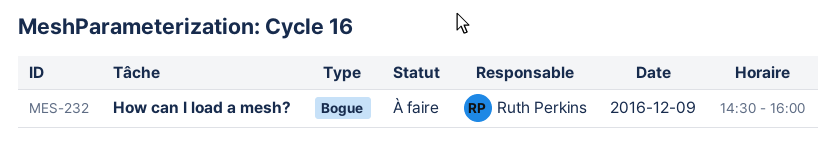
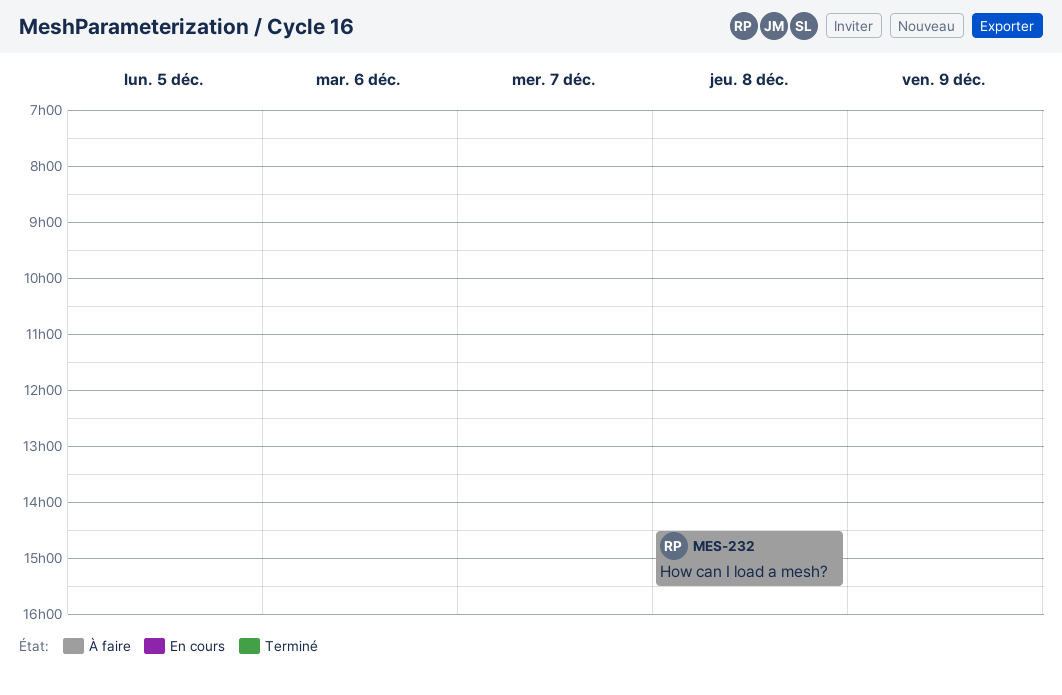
MES-232, day: Dec 9 -> Dec 8
MES-232, ends: 16:00 -> 15:30

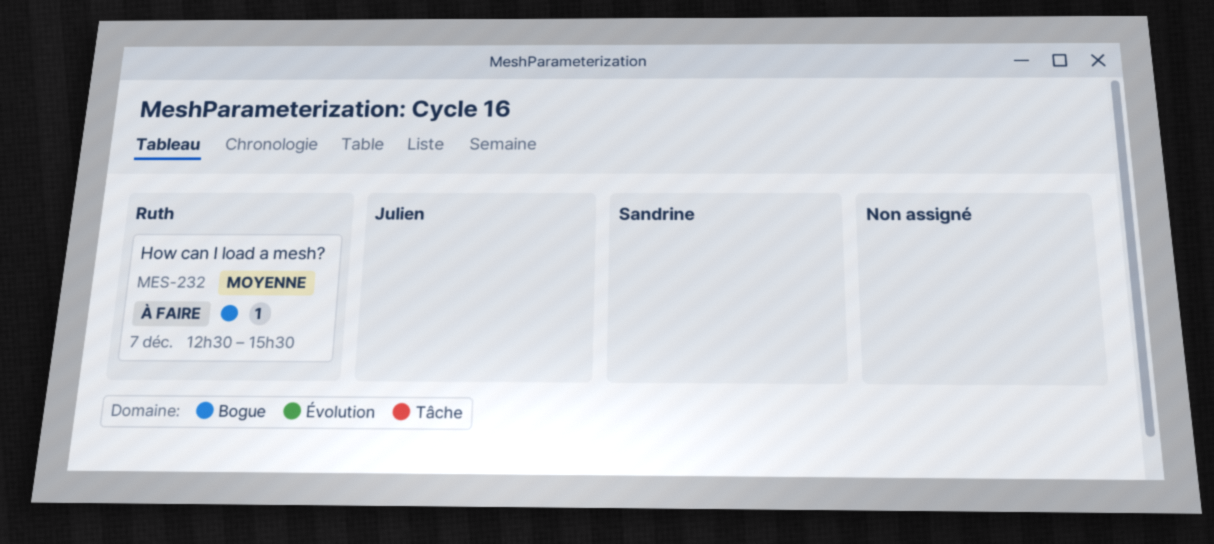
MES-232, day: Dec 8 -> Dec 7
MES-232, begins: 14:30 -> 12:30

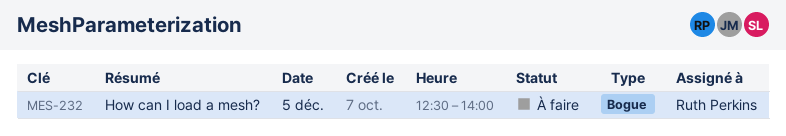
MES-232, day: Dec 7 -> Dec 5
MES-232, ends: 15:30 -> 14:00

